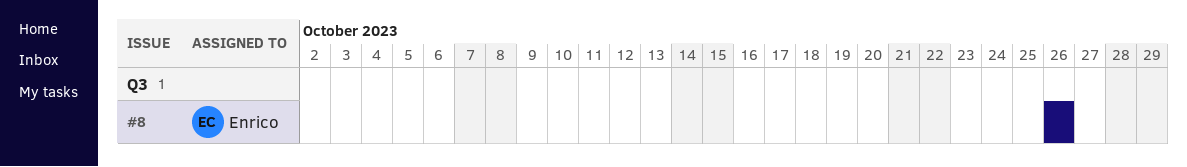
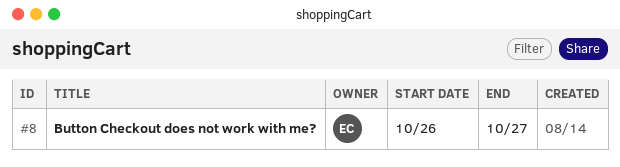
#8, due: Oct 26 -> Oct 27

